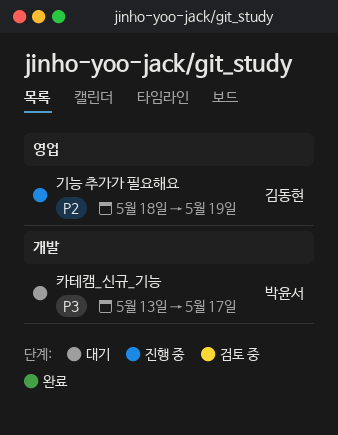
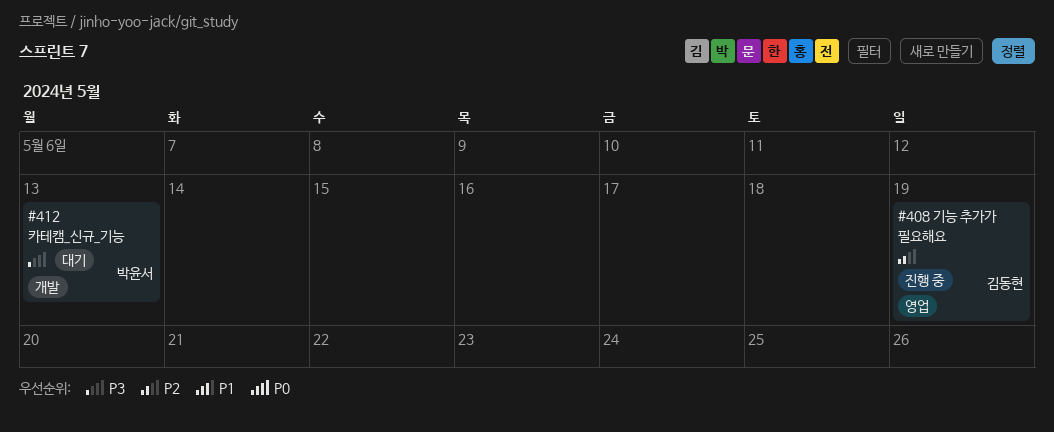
카테캠_신규_기능, due: May 17 -> May 13

